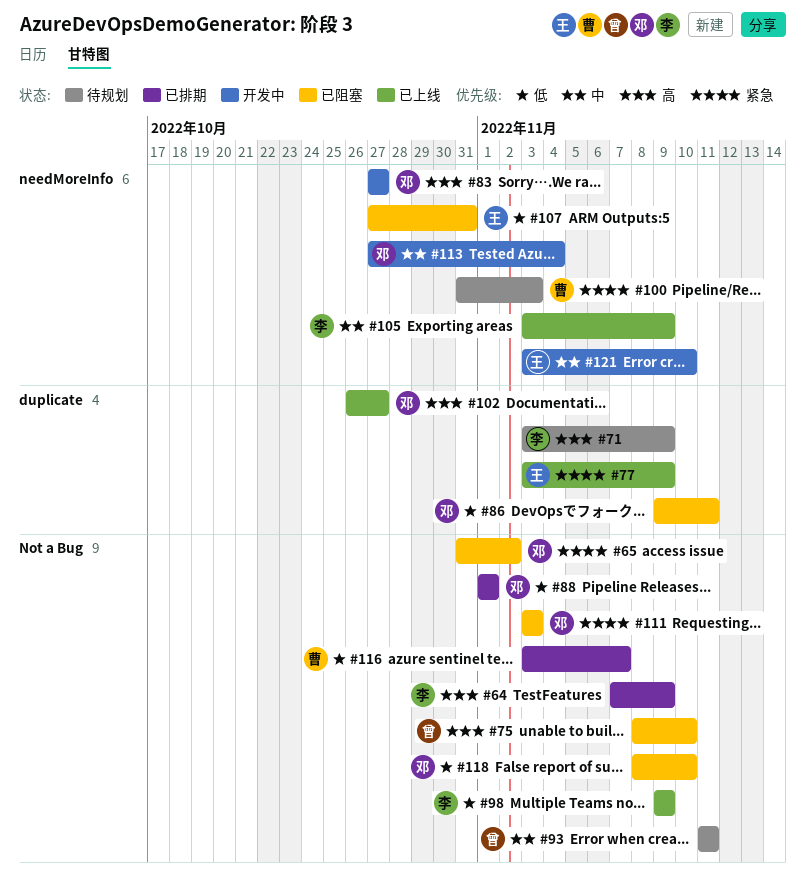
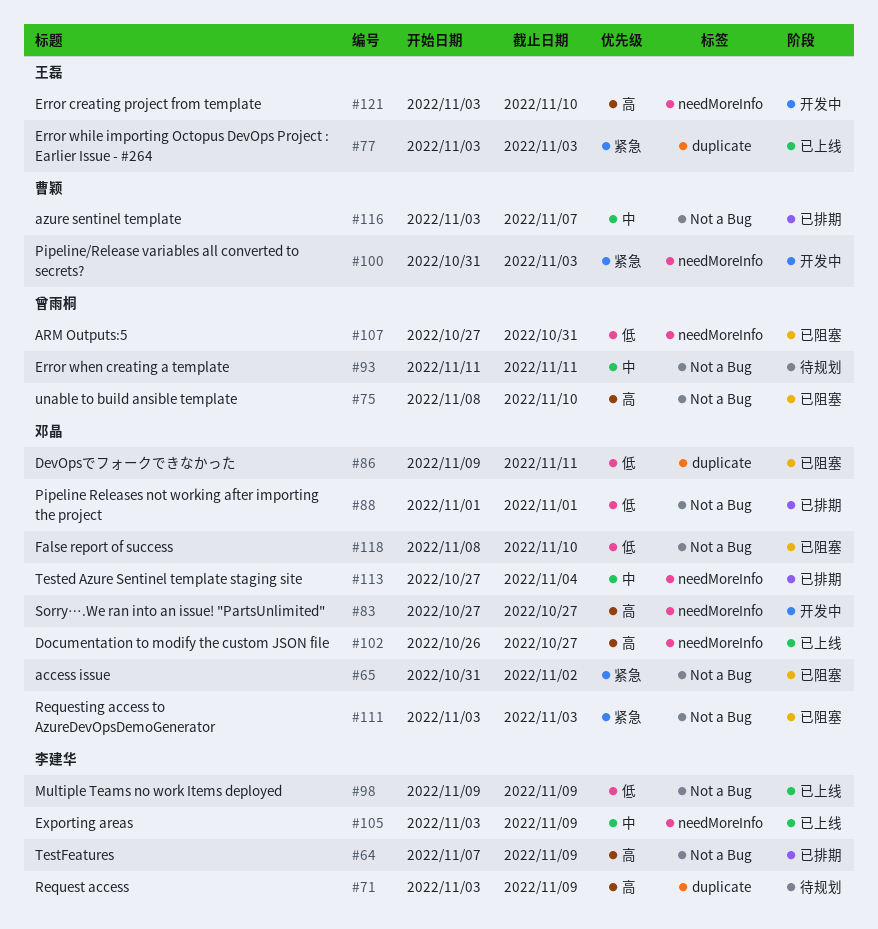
#77, due: Nov 9 -> Nov 3
#100, status: 待规划 -> 开发中
#102, label: duplicate -> needMoreInfo
#107, owner: 王磊 -> 曾雨桐
#113, status: 开发中 -> 已排期
#116, priority: 低 -> 中
#121, priority: 中 -> 高

